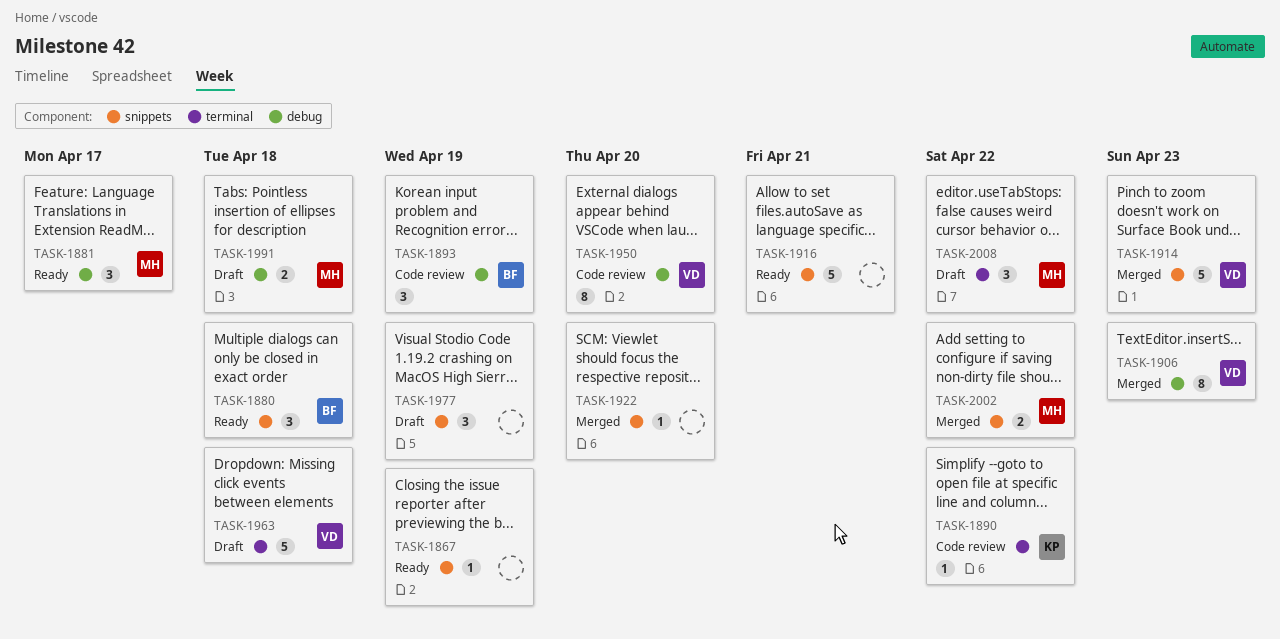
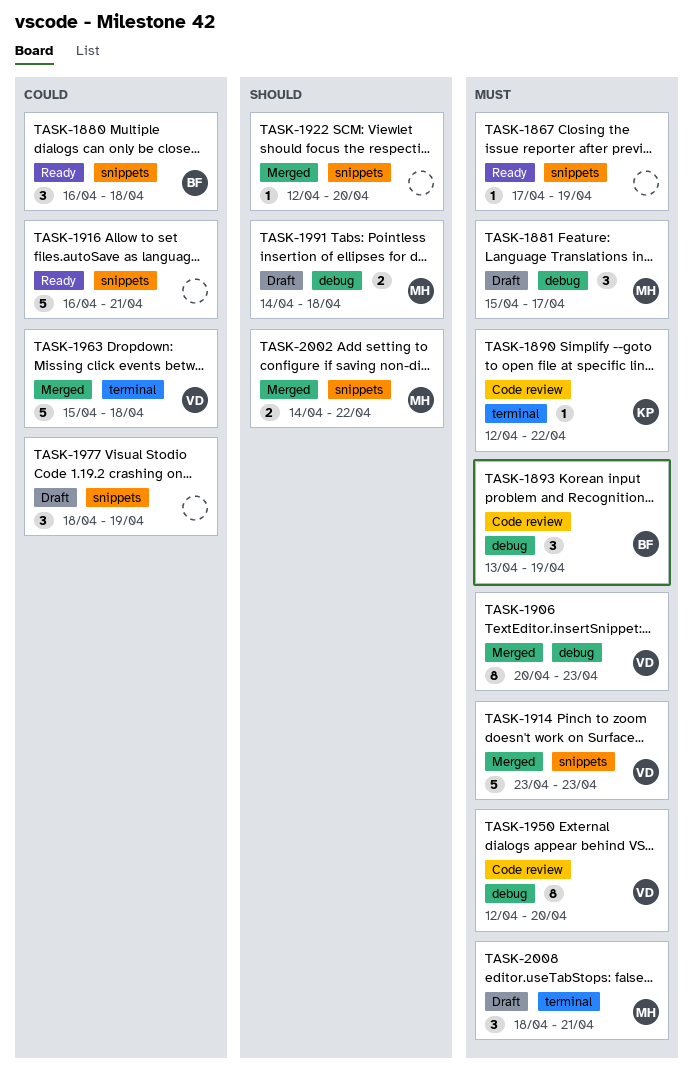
TASK-1881, status: Ready -> Draft
TASK-1963, status: Draft -> Merged
TASK-2008, due: Apr 22 -> Apr 21

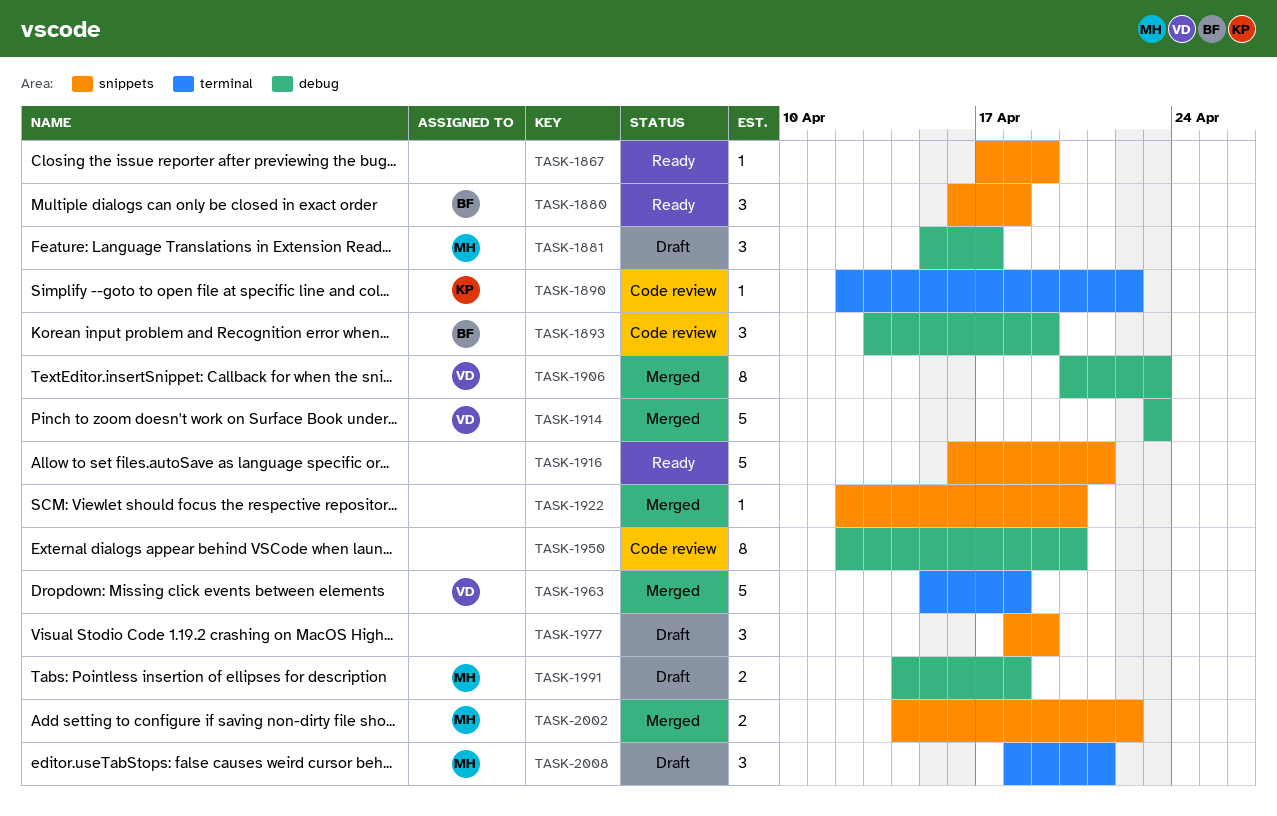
TASK-1914, label: snippets -> debug
TASK-1950, owner: VD -> none

